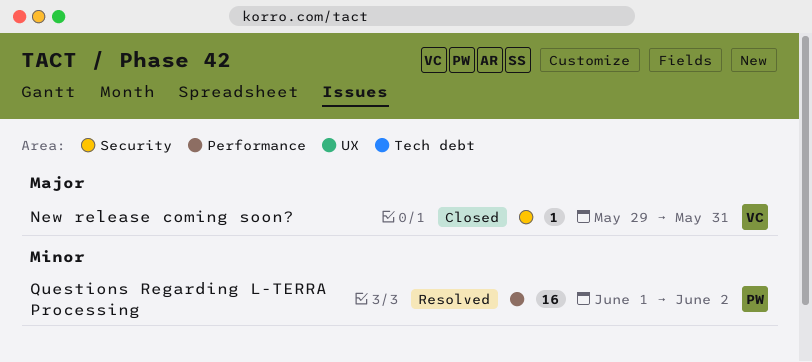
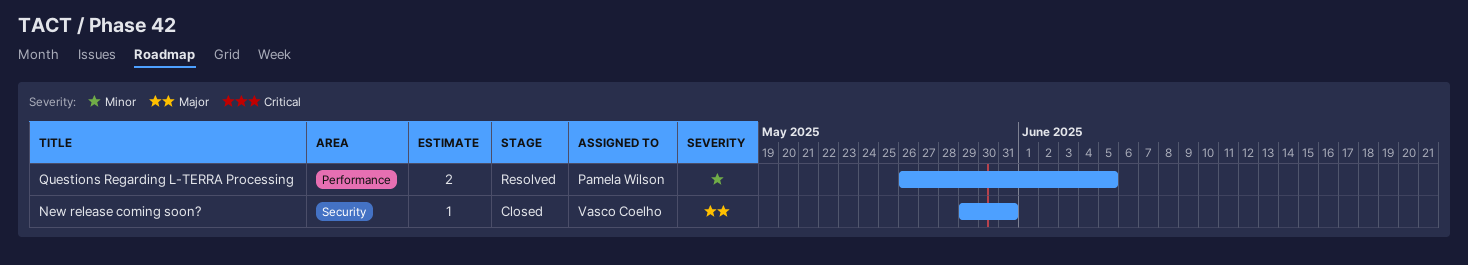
Questions Regarding L-TERRA Processing, estimate: 16 -> 2
Questions Regarding L-TERRA Processing, start: Jun 1 -> May 26
Questions Regarding L-TERRA Processing, due: Jun 2 -> Jun 5

